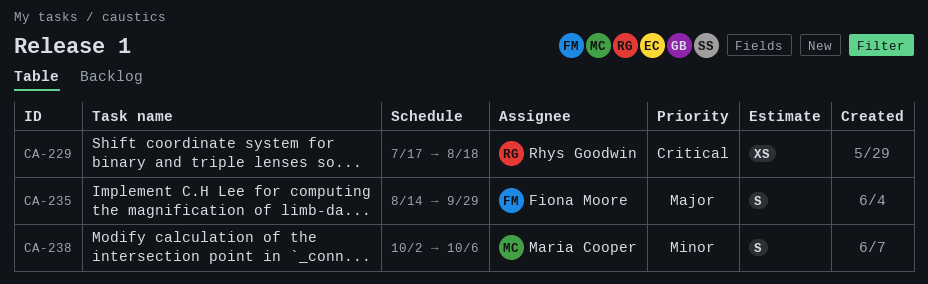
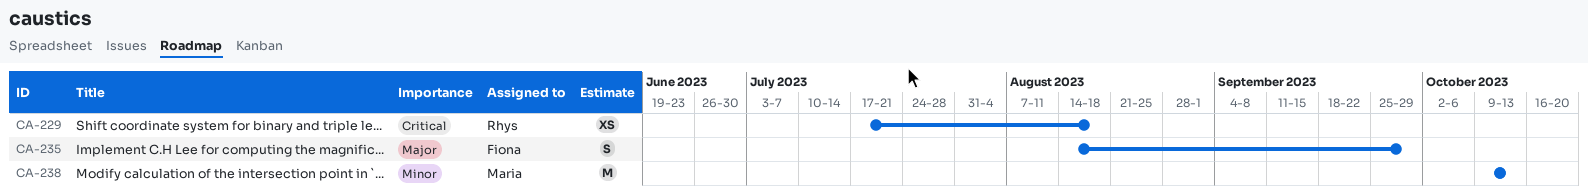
CA-238, estimate: S -> M
CA-238, start: Oct 2 -> Oct 9
CA-238, due: Oct 6 -> Oct 13

